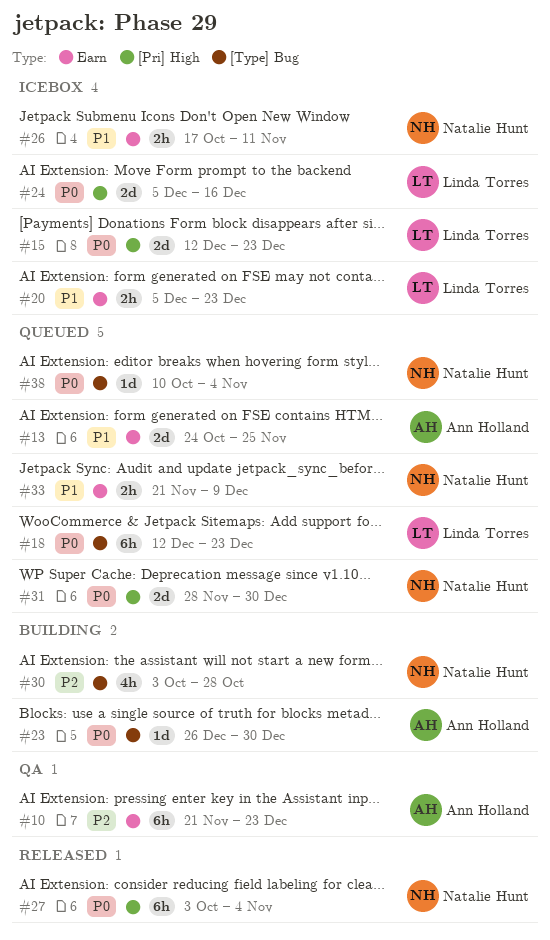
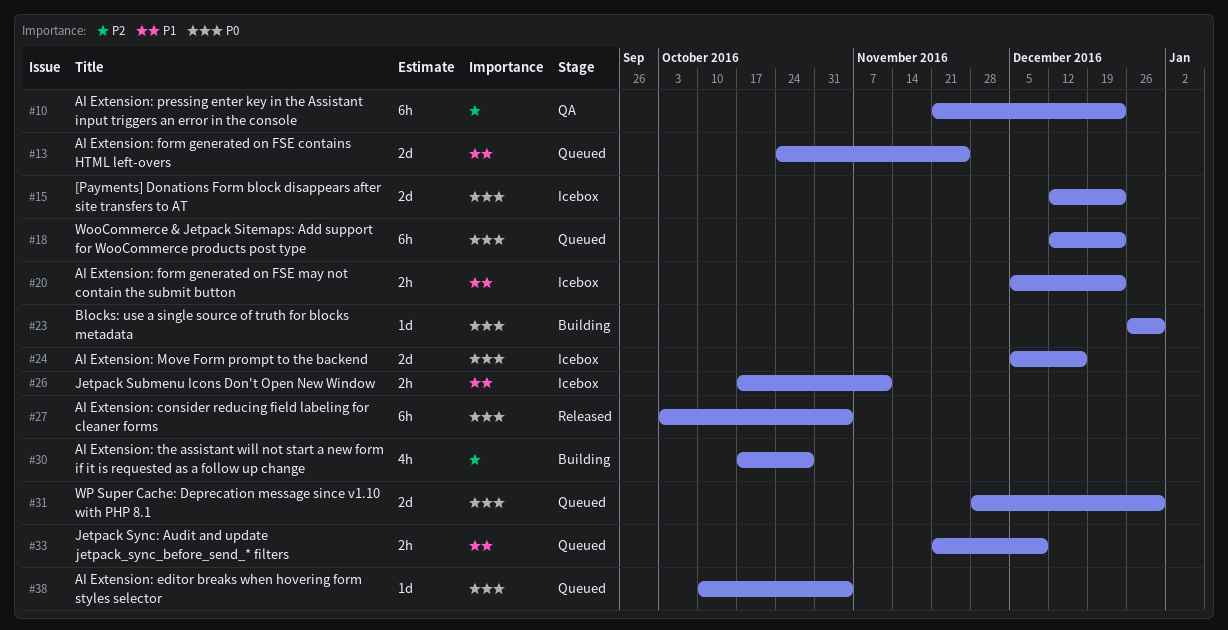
#30, start: Oct 3 -> Oct 17

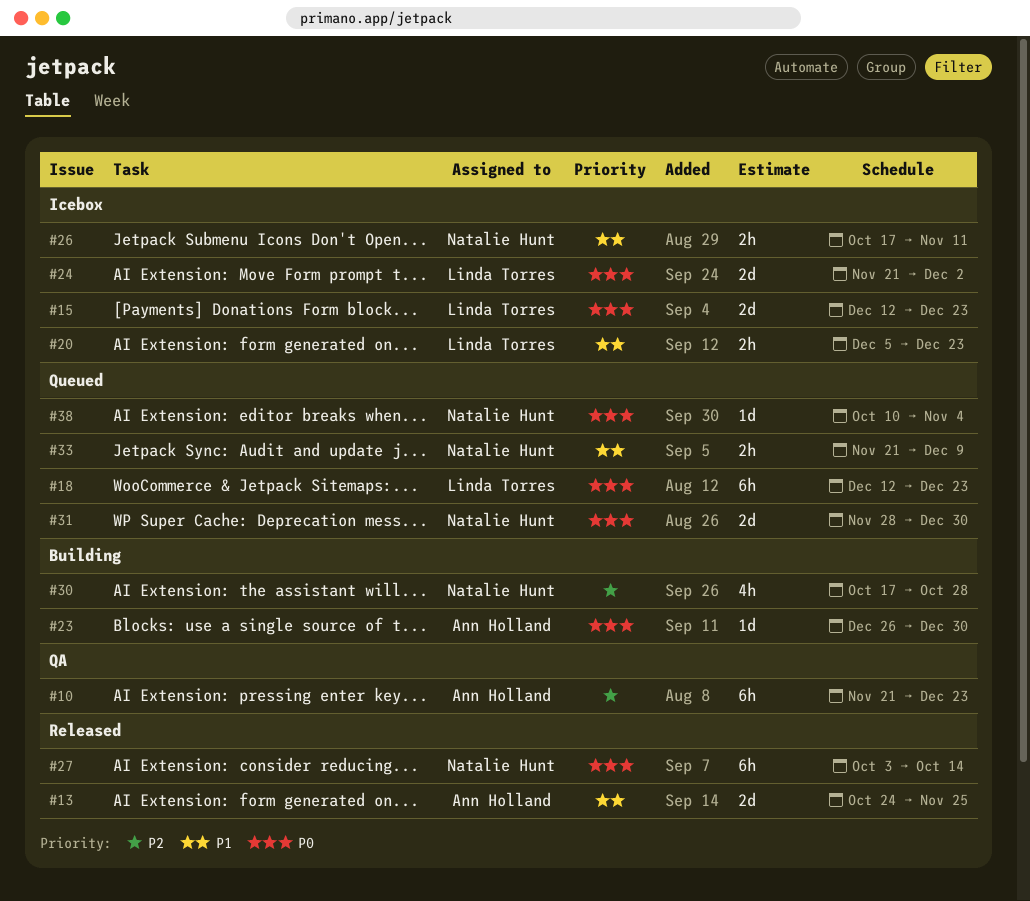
#13, status: Queued -> Released
#24, start: Dec 5 -> Nov 21
#24, due: Dec 16 -> Dec 2
#27, due: Nov 4 -> Oct 14

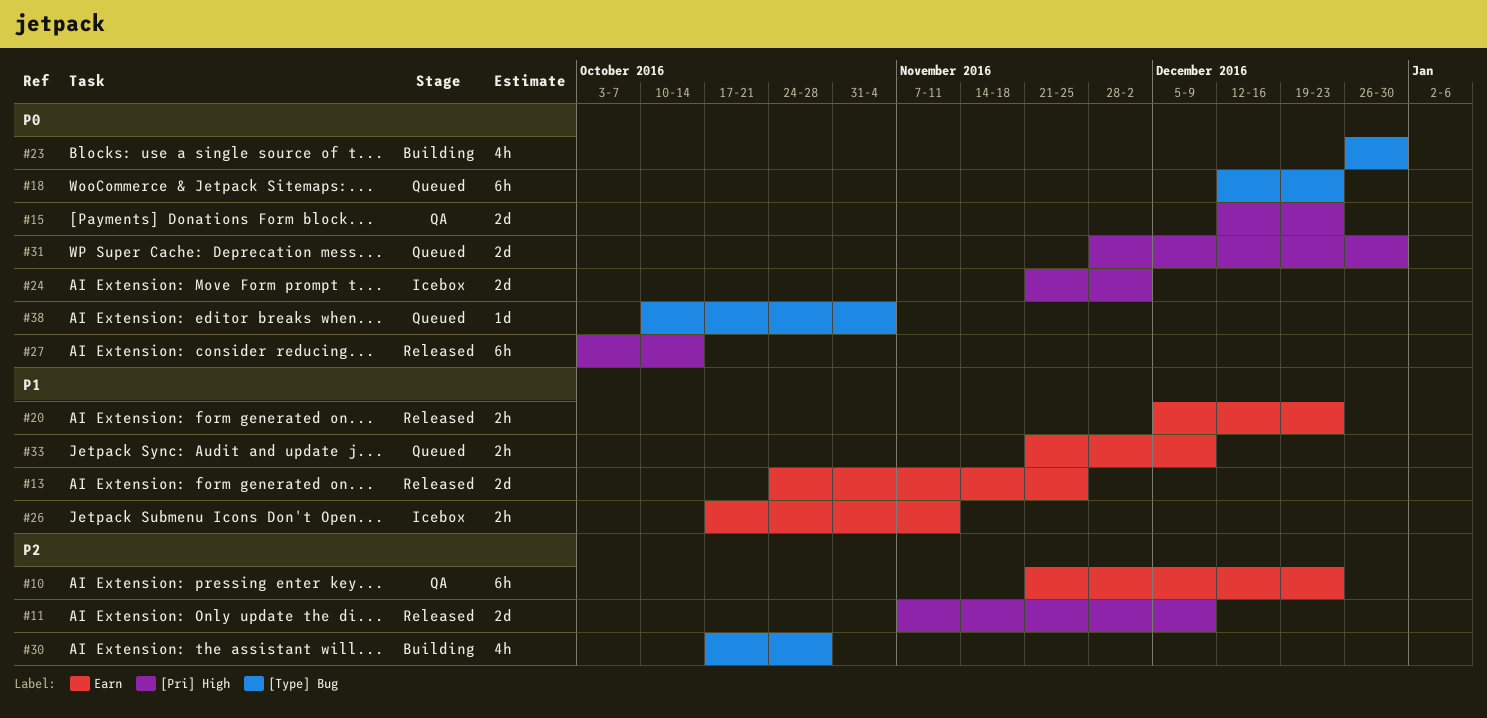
#11: none -> present
#15, status: Icebox -> QA
#20, status: Icebox -> Released
#23, estimate: 1d -> 4h

